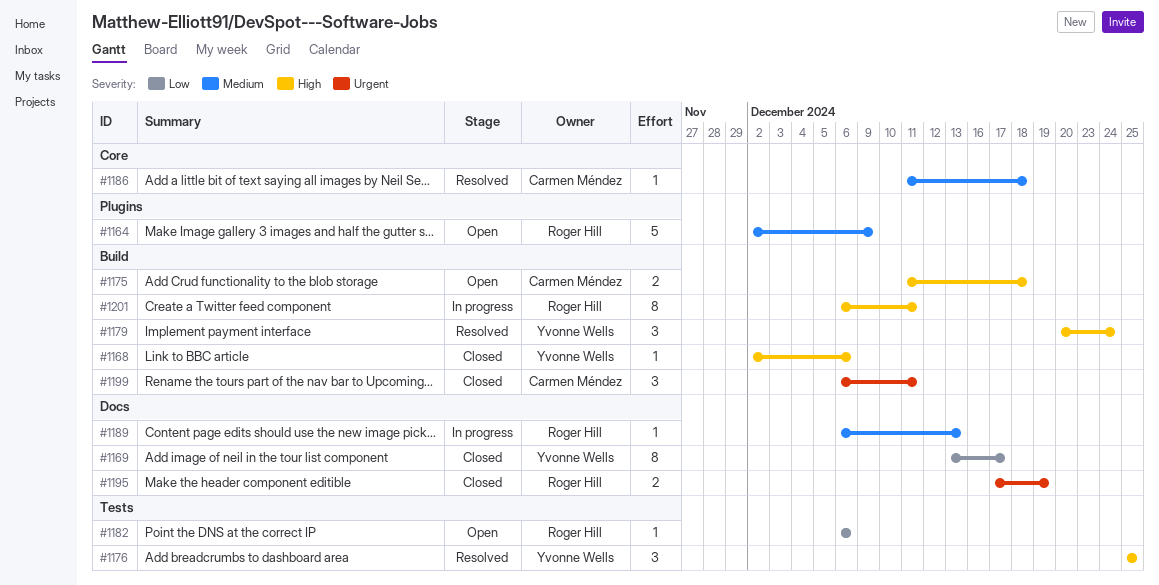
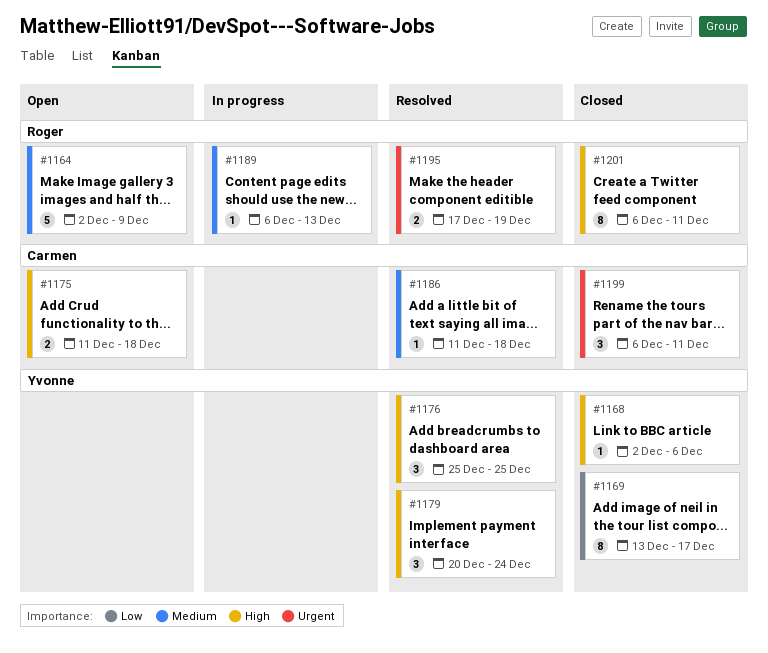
#1182: present -> none
#1195, status: Closed -> Resolved
#1201, status: In progress -> Closed

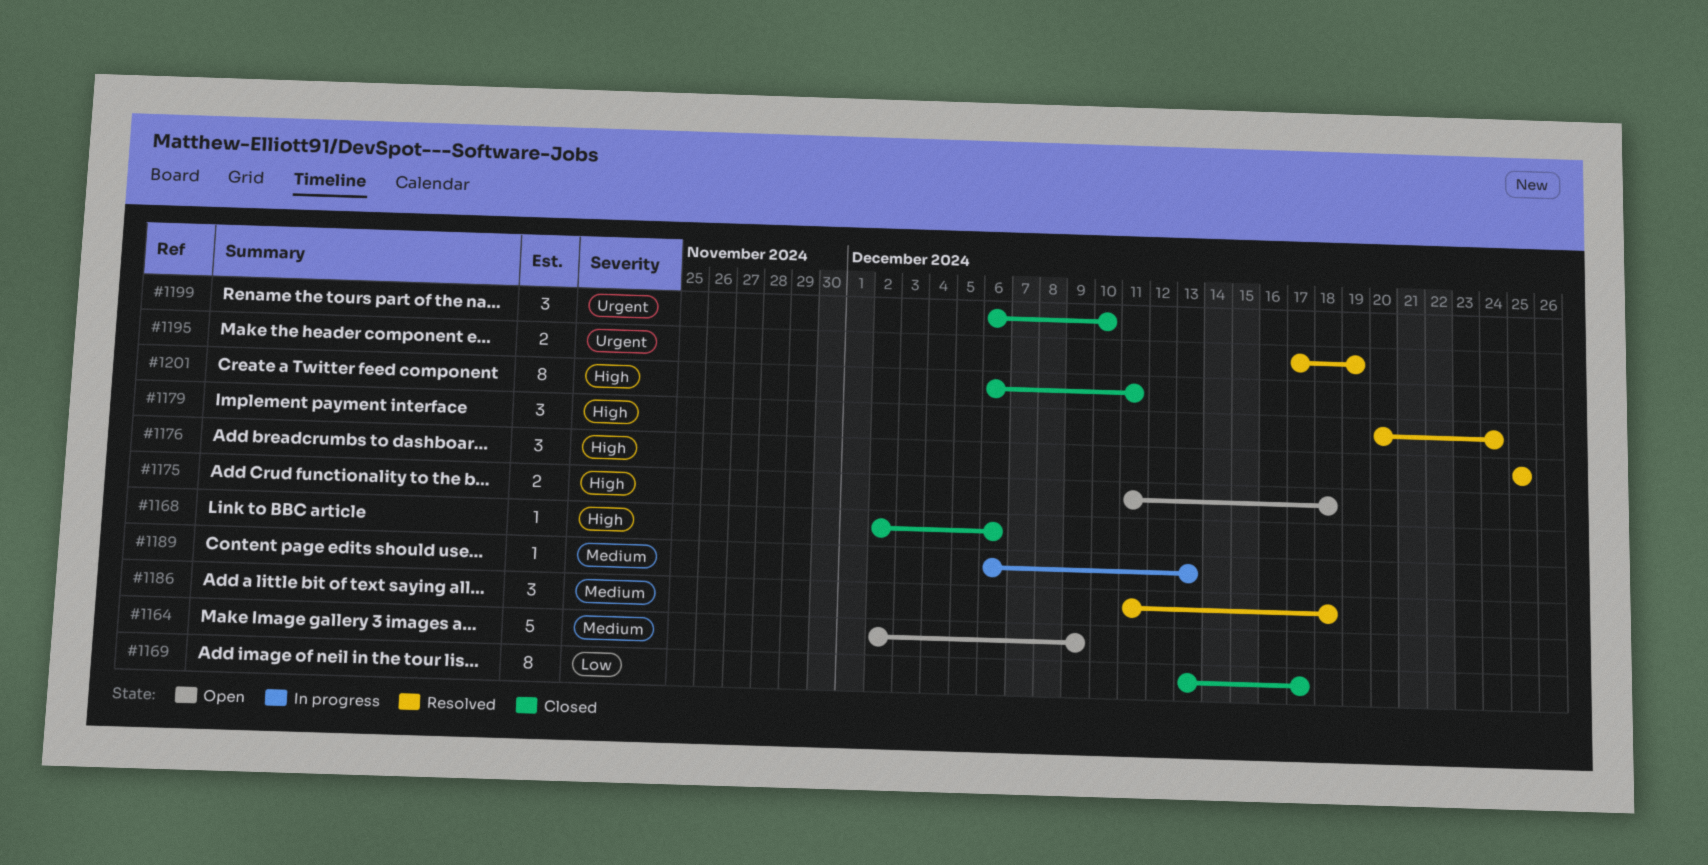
#1186, estimate: 1 -> 3
#1199, due: Dec 11 -> Dec 10

